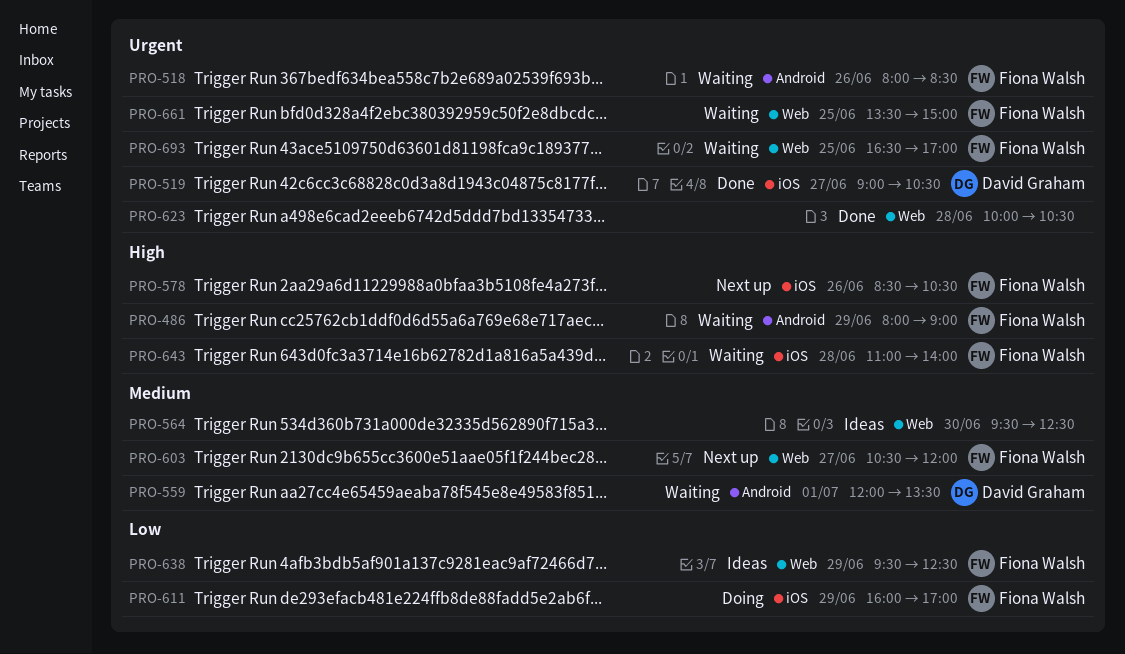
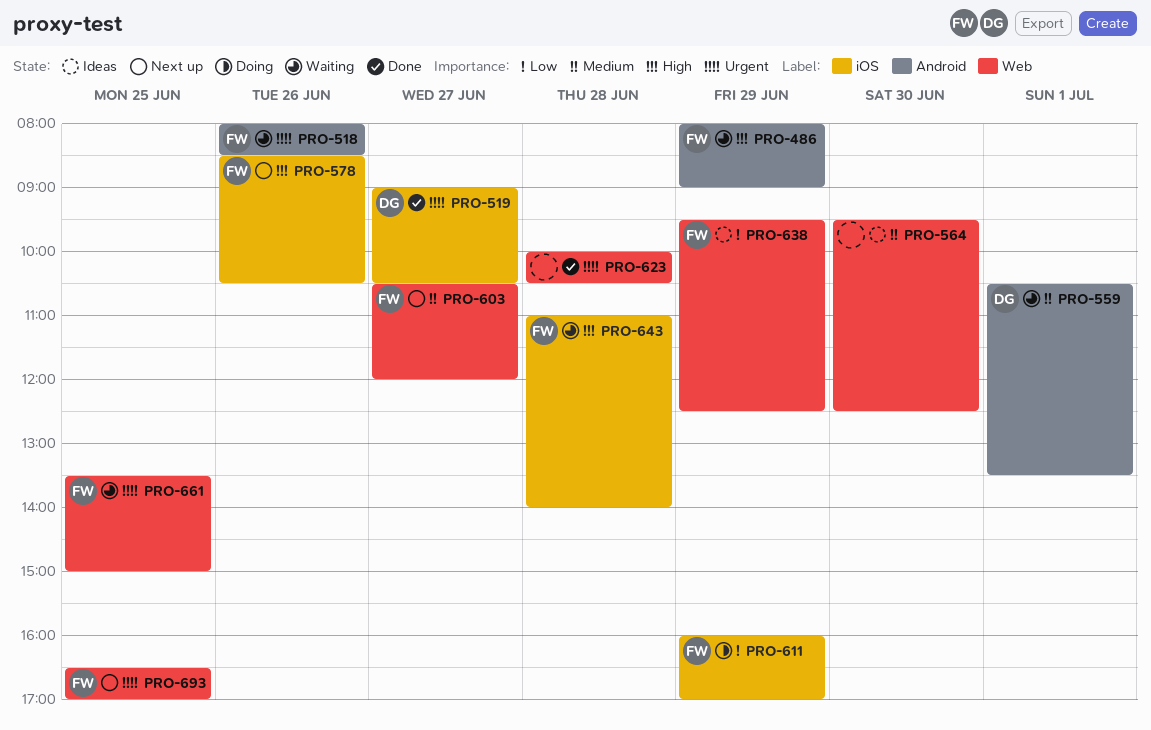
PRO-559, begins: 12:00 -> 10:30
PRO-693, status: Waiting -> Next up

